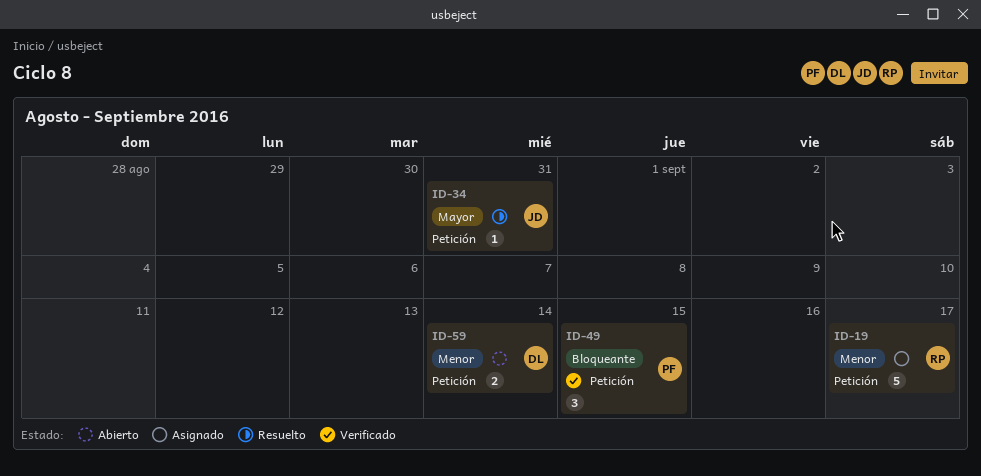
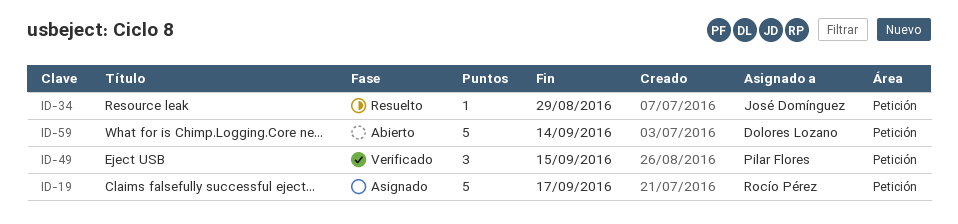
ID-34, due: Aug 31 -> Aug 29
ID-59, estimate: 2 -> 5

